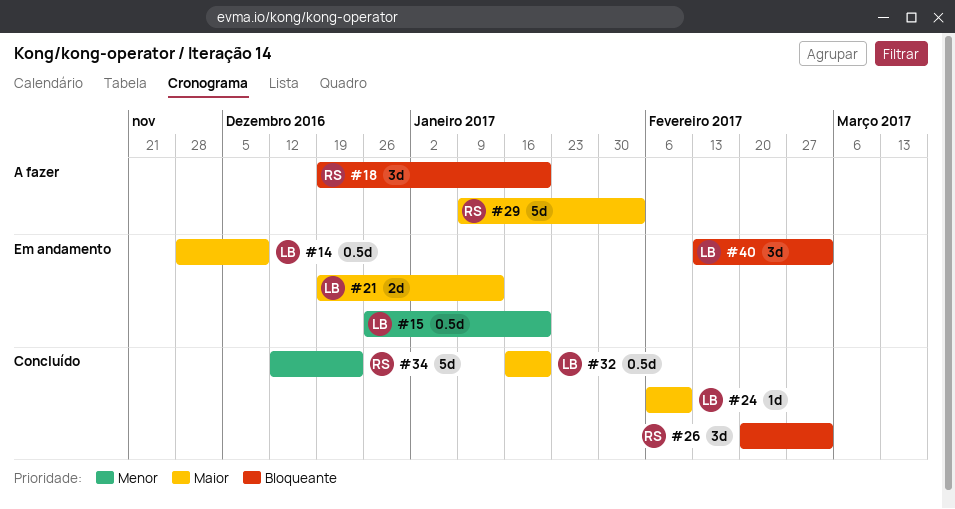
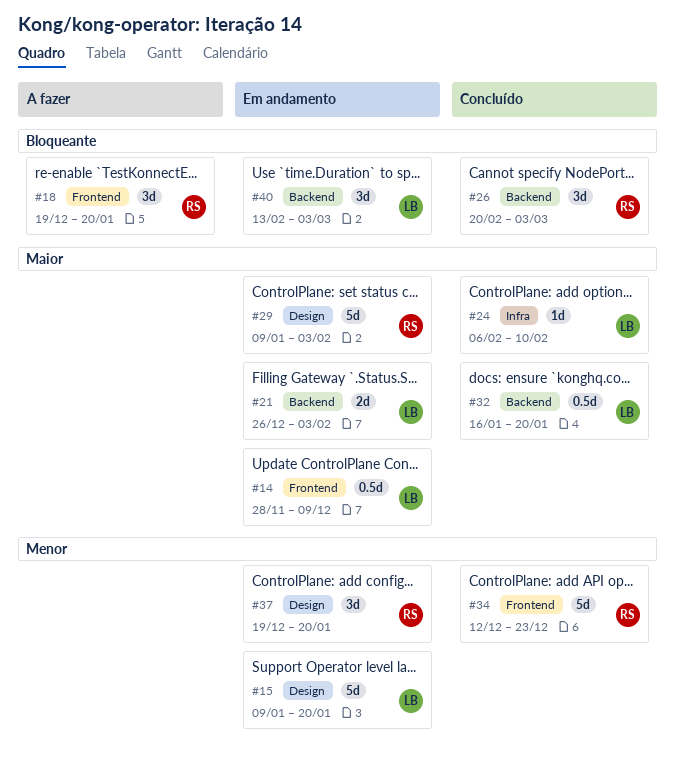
#15, estimate: 0.5d -> 5d
#15, start: Dec 26 -> Jan 9
#21, start: Dec 19 -> Dec 26
#21, due: Jan 13 -> Feb 3
#29, status: A fazer -> Em andamento
#37: none -> present

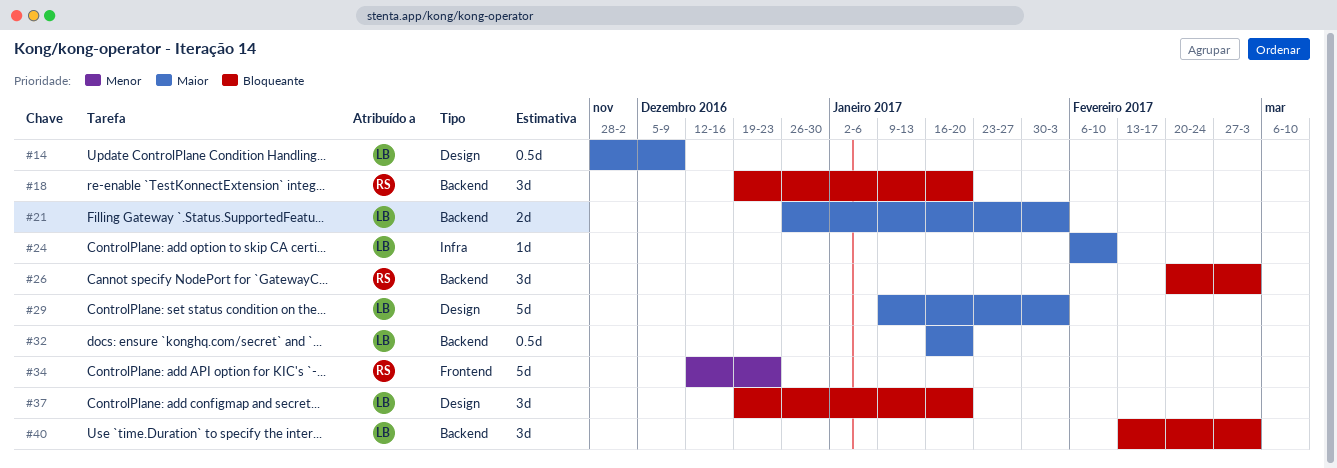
#14, label: Frontend -> Design
#15: present -> none
#18, label: Frontend -> Backend
#29, owner: RS -> LB
#37, owner: RS -> LB
#37, priority: Menor -> Bloqueante

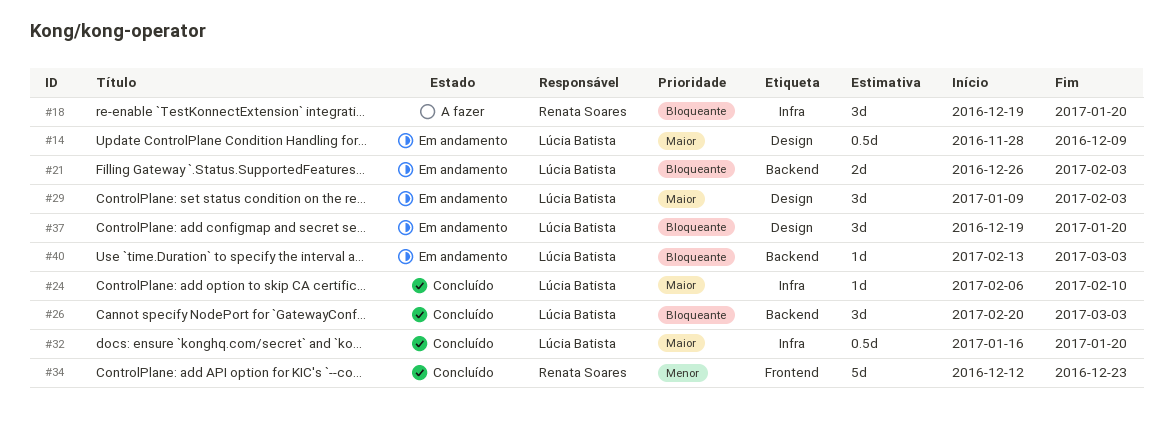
#18, label: Backend -> Infra
#21, priority: Maior -> Bloqueante
#26, owner: Renata Soares -> Lúcia Batista
#29, estimate: 5d -> 3d
#32, label: Backend -> Infra
#40, estimate: 3d -> 1d

